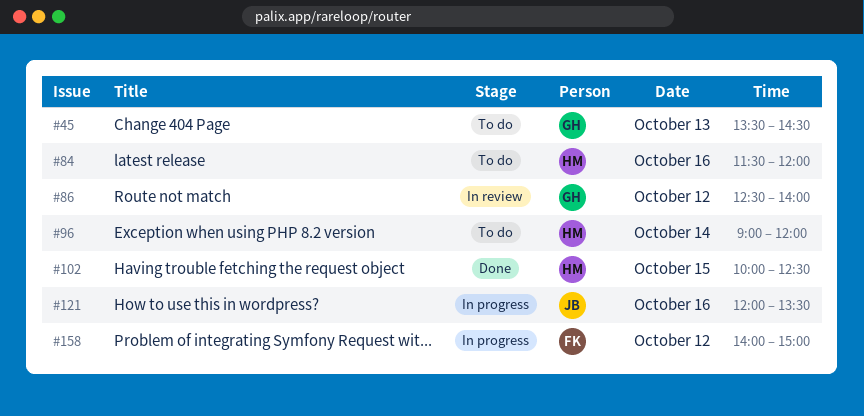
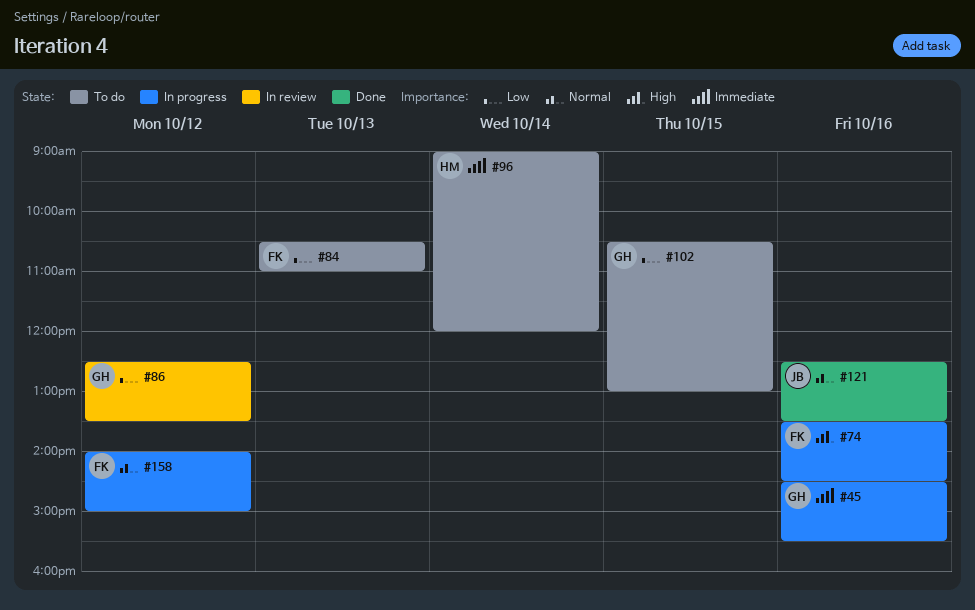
#45, status: To do -> In progress
#45, day: Oct 13 -> Oct 16
#45, begins: 13:30 -> 14:30
#45, ends: 14:30 -> 15:30
#74: none -> present
#84, owner: HM -> FK
#84, day: Oct 16 -> Oct 13
#84, begins: 11:30 -> 10:30
#84, ends: 12:00 -> 11:00
#86, ends: 14:00 -> 13:30
#102, status: Done -> To do
#102, owner: HM -> GH
#102, begins: 10:00 -> 10:30
#102, ends: 12:30 -> 13:00
#121, status: In progress -> Done
#121, begins: 12:00 -> 12:30

